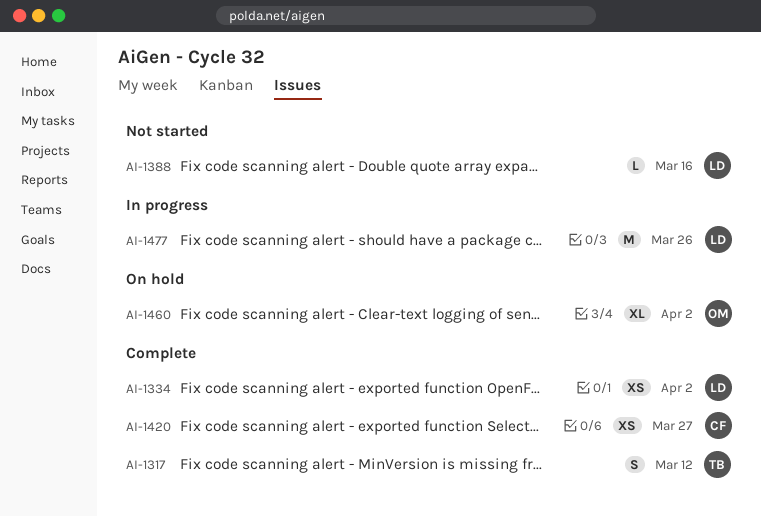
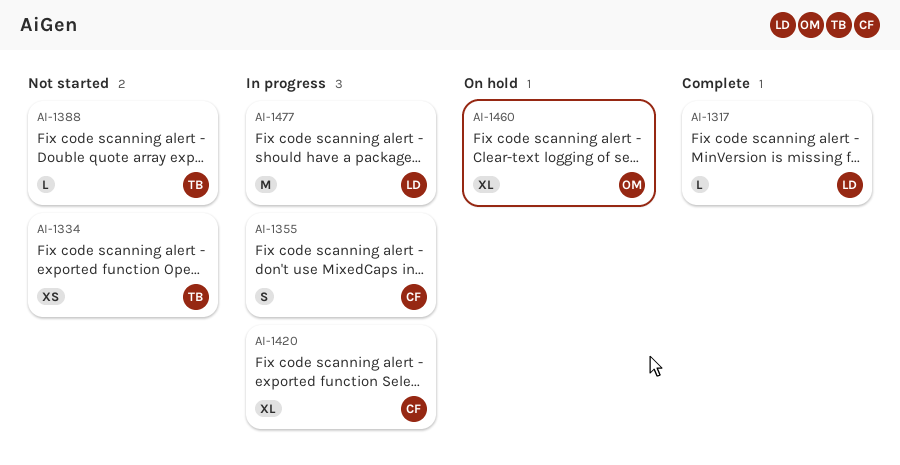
AI-1317, owner: TB -> LD
AI-1317, estimate: S -> L
AI-1334, status: Complete -> Not started
AI-1334, owner: LD -> TB
AI-1355: none -> present
AI-1388, owner: LD -> TB
AI-1420, status: Complete -> In progress
AI-1420, estimate: XS -> XL

